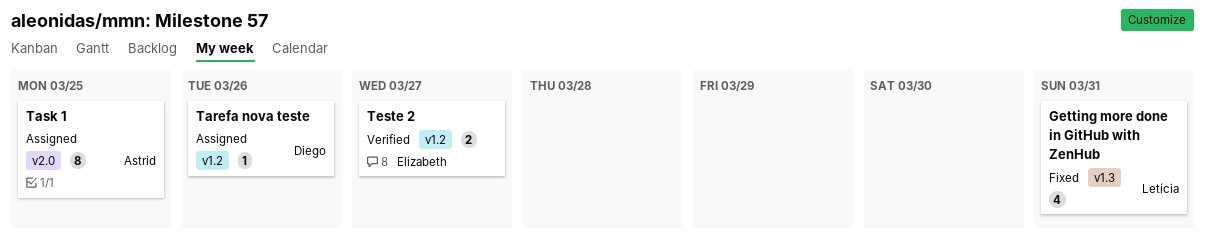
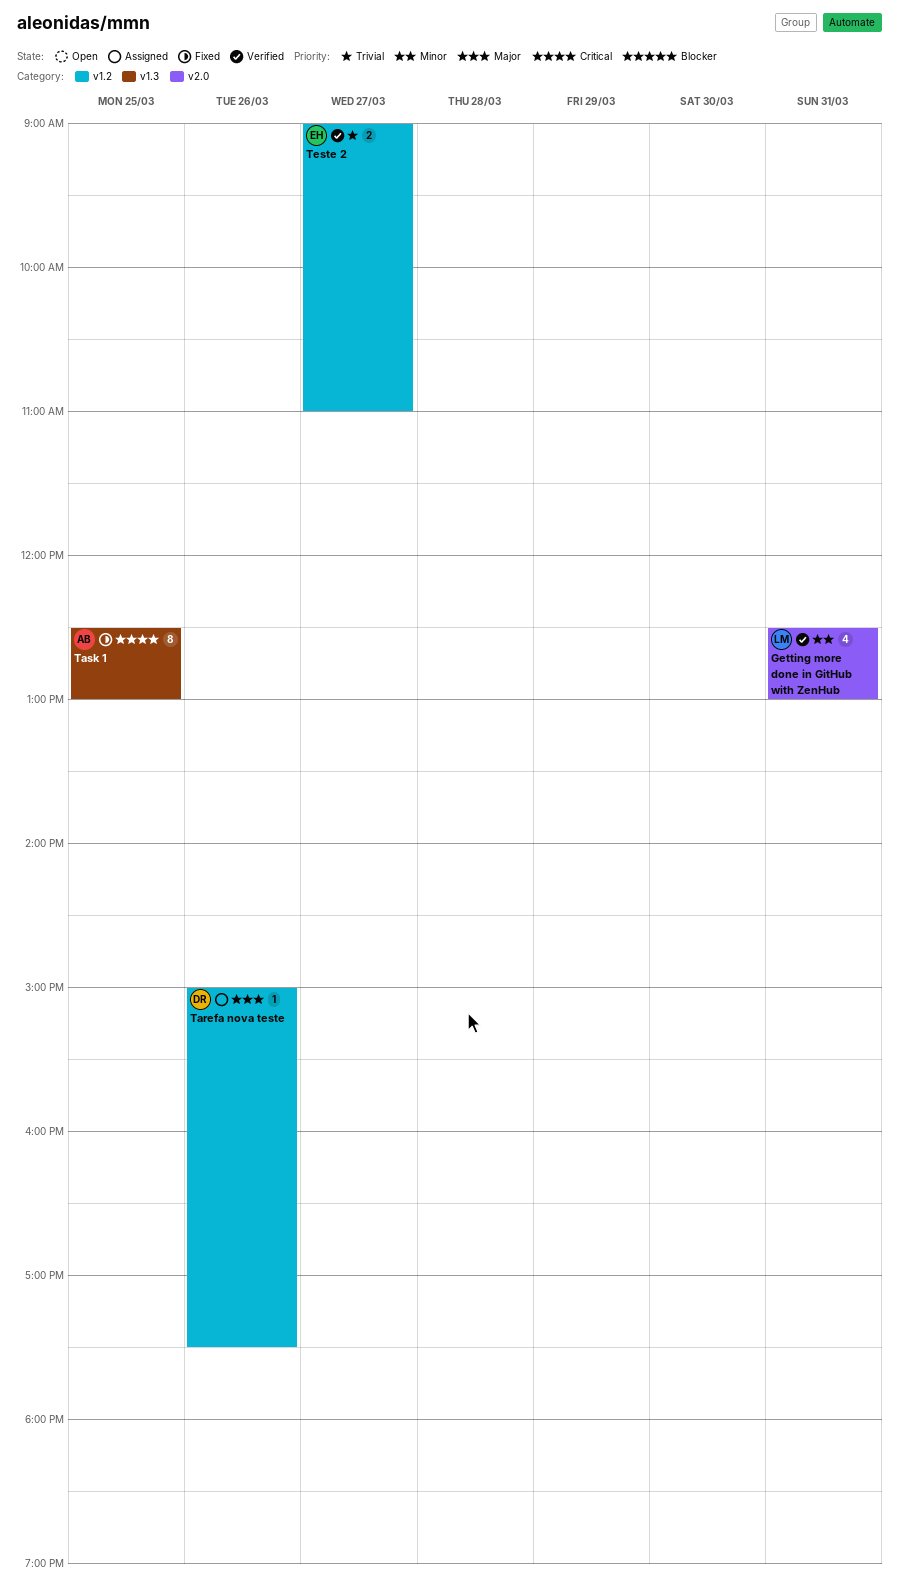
Getting more done in GitHub with ZenHub, status: Fixed -> Verified
Getting more done in GitHub with ZenHub, label: v1.3 -> v2.0
Task 1, status: Assigned -> Fixed
Task 1, label: v2.0 -> v1.3

